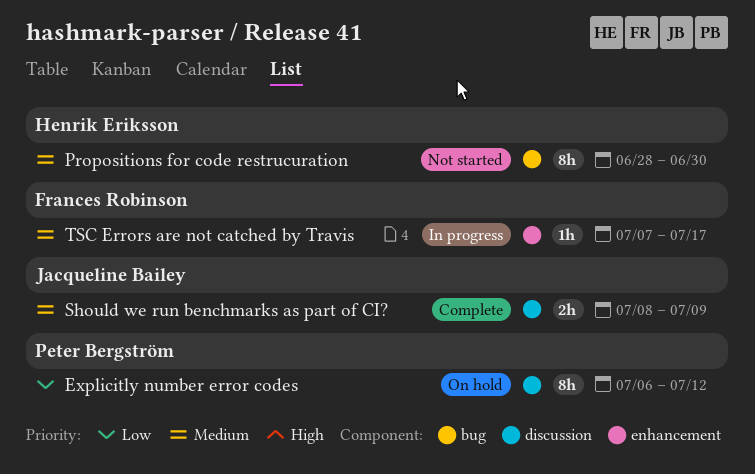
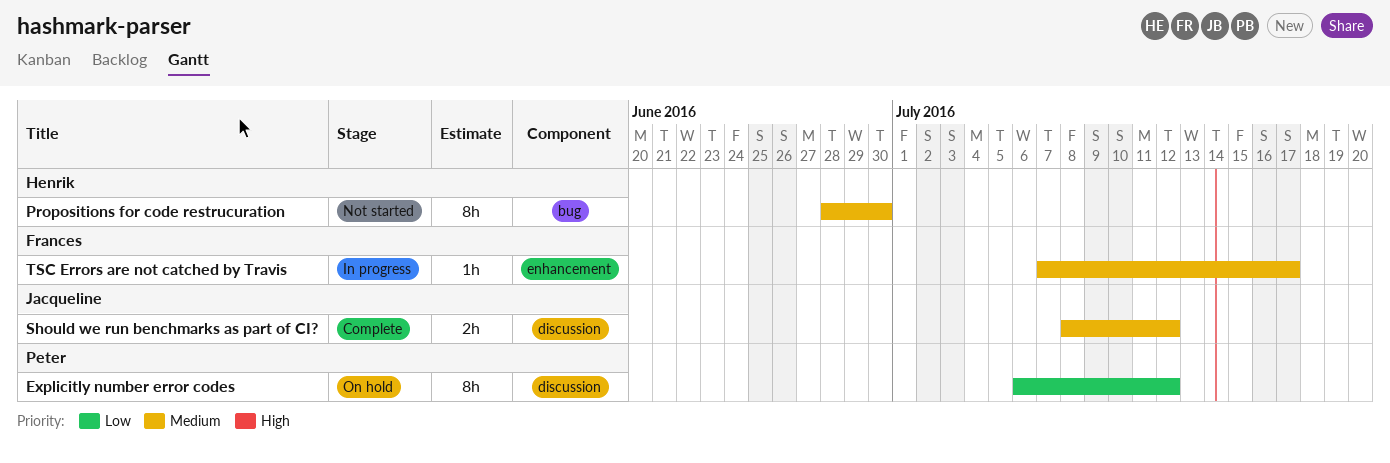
Should we run benchmarks as part of CI?, due: Jul 9 -> Jul 12

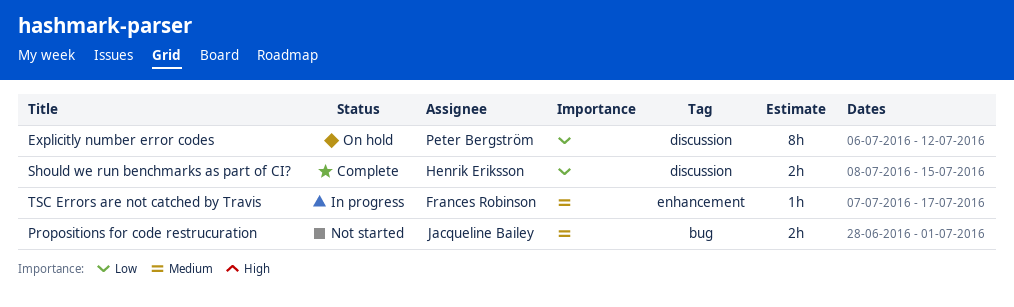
Propositions for code restrucuration, owner: Henrik Eriksson -> Jacqueline Bailey
Propositions for code restrucuration, estimate: 8h -> 2h
Propositions for code restrucuration, due: Jun 30 -> Jul 1
Should we run benchmarks as part of CI?, owner: Jacqueline Bailey -> Henrik Eriksson
Should we run benchmarks as part of CI?, priority: Medium -> Low
Should we run benchmarks as part of CI?, due: Jul 12 -> Jul 15

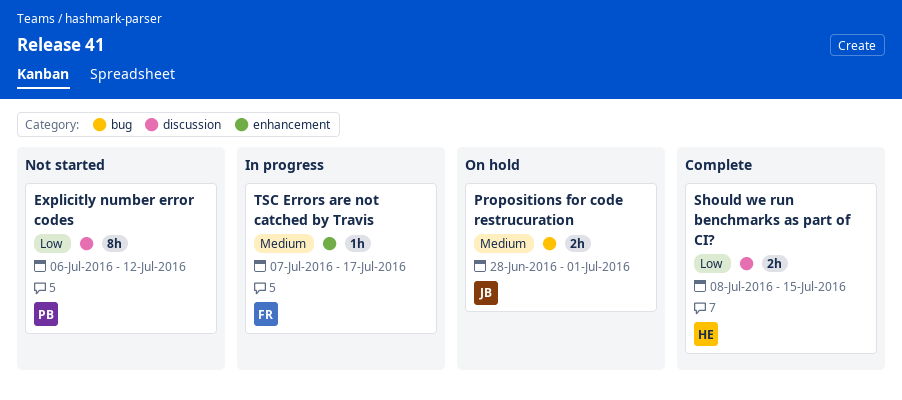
Explicitly number error codes, status: On hold -> Not started
Propositions for code restrucuration, status: Not started -> On hold

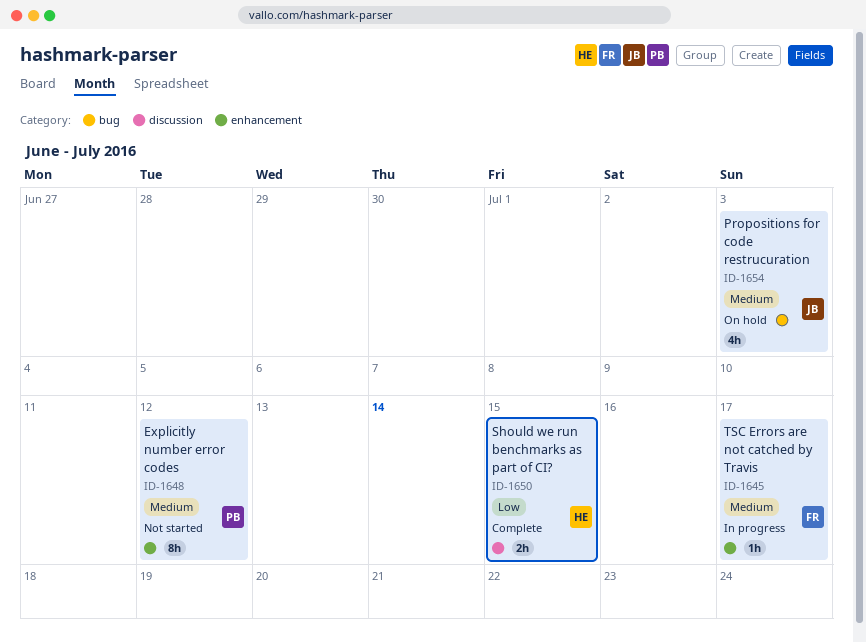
Explicitly number error codes, priority: Low -> Medium
Explicitly number error codes, label: discussion -> enhancement
Propositions for code restrucuration, estimate: 2h -> 4h
Propositions for code restrucuration, due: Jul 1 -> Jul 3

